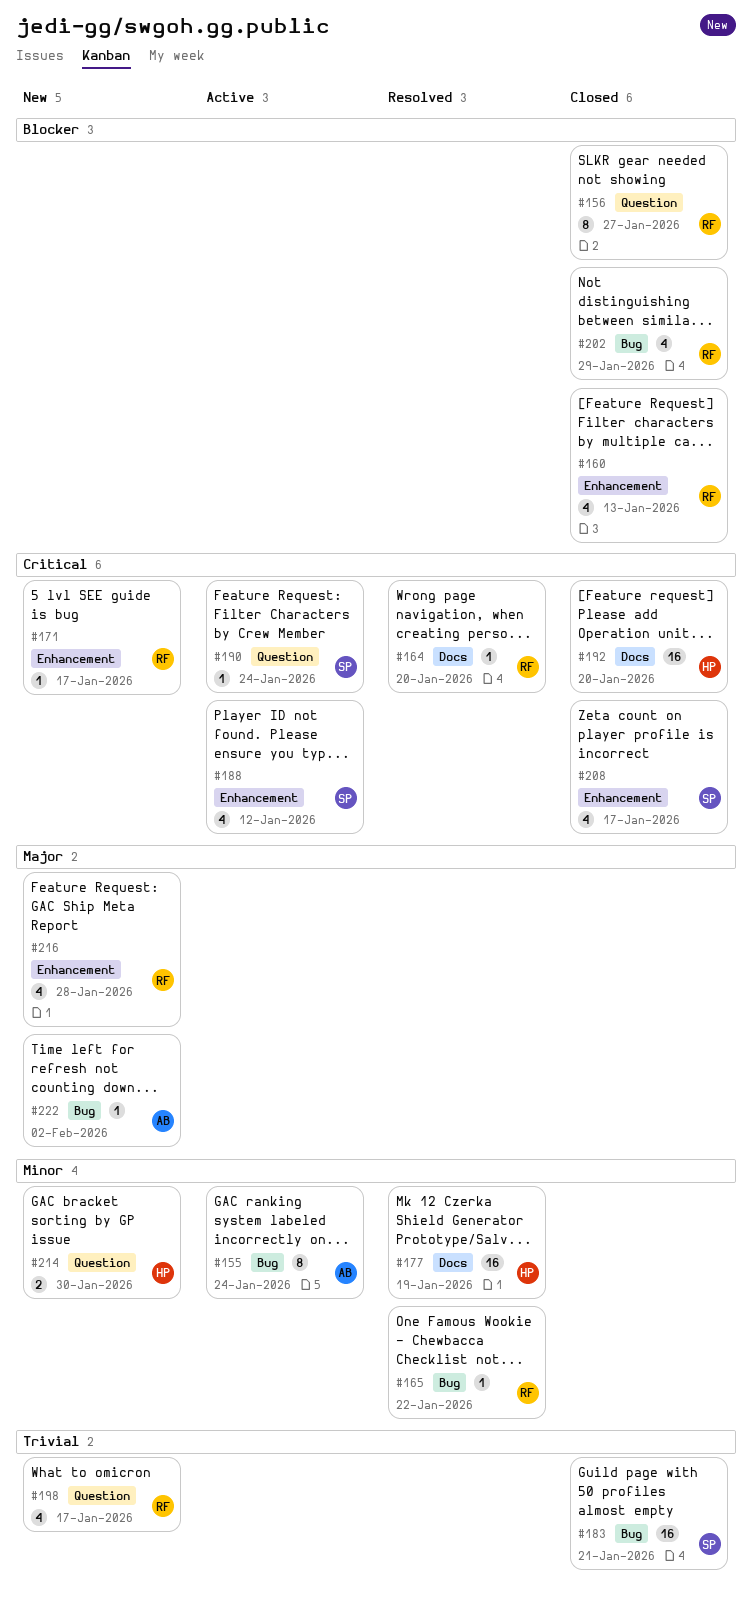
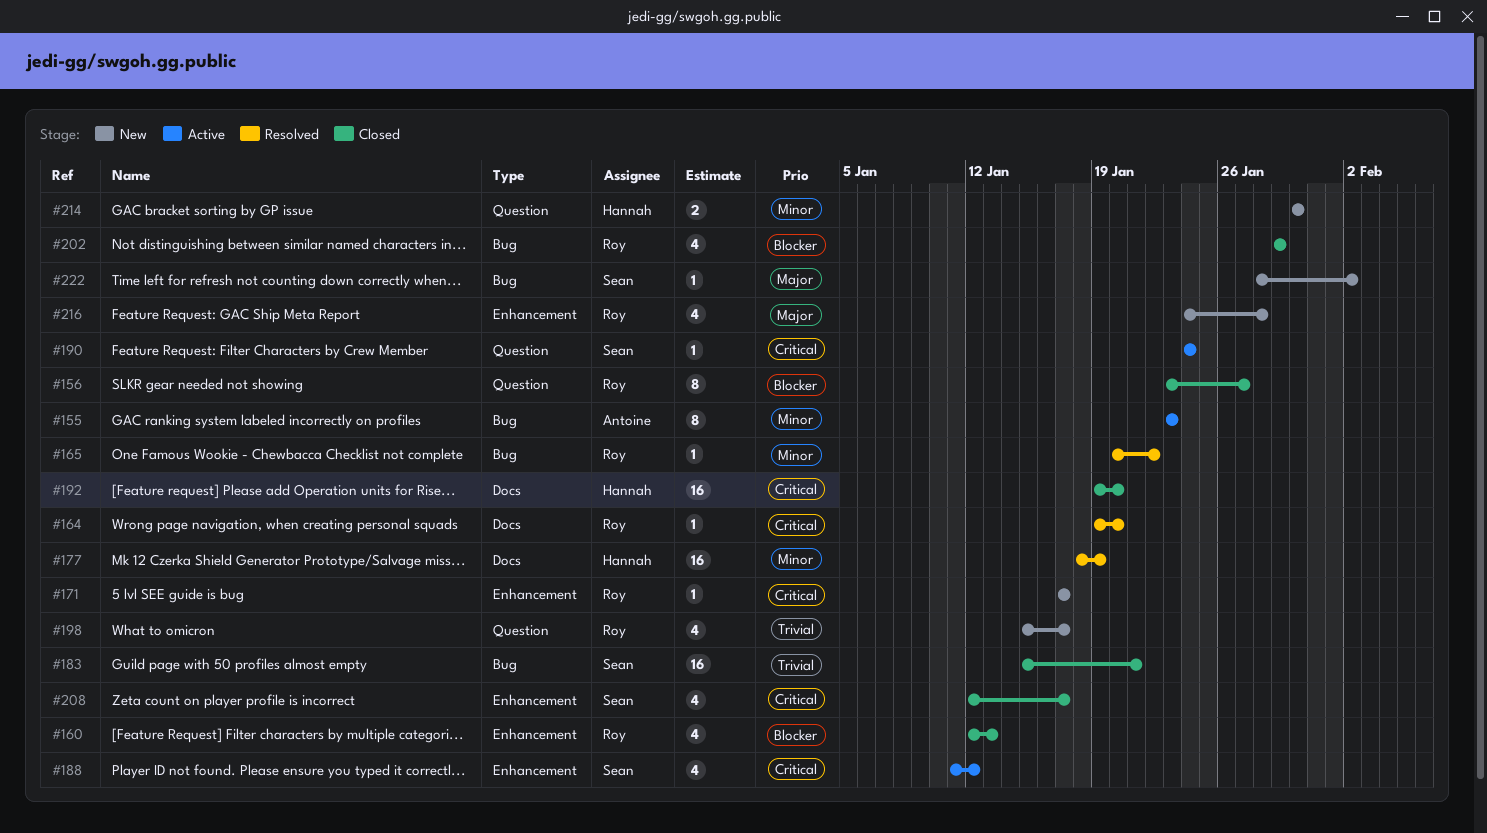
#155, due: Jan 24 -> Jan 23
#222, owner: Antoine -> Sean

